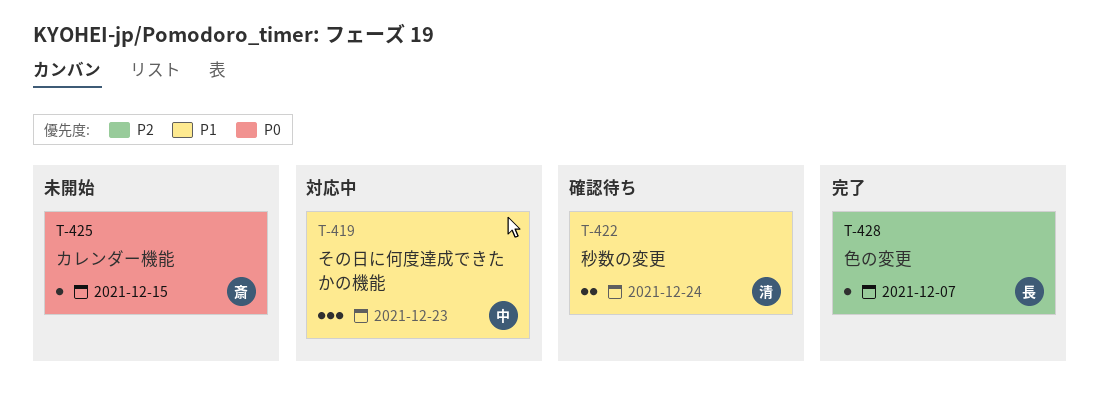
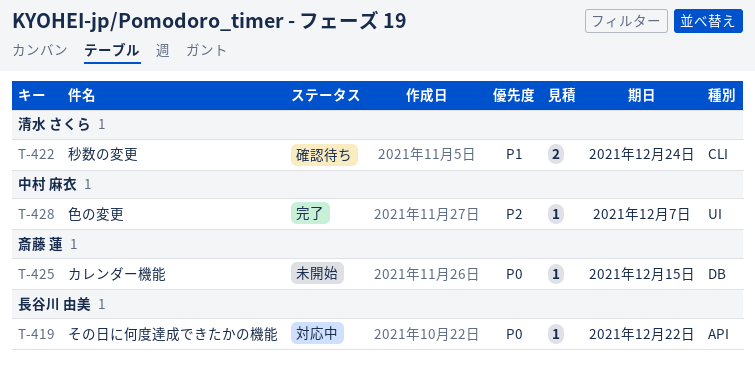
T-419, owner: 中村 麻衣 -> 長谷川 由美
T-419, priority: P1 -> P0
T-419, estimate: 3 -> 1
T-419, due: Dec 23 -> Dec 22
T-428, owner: 長谷川 由美 -> 中村 麻衣

